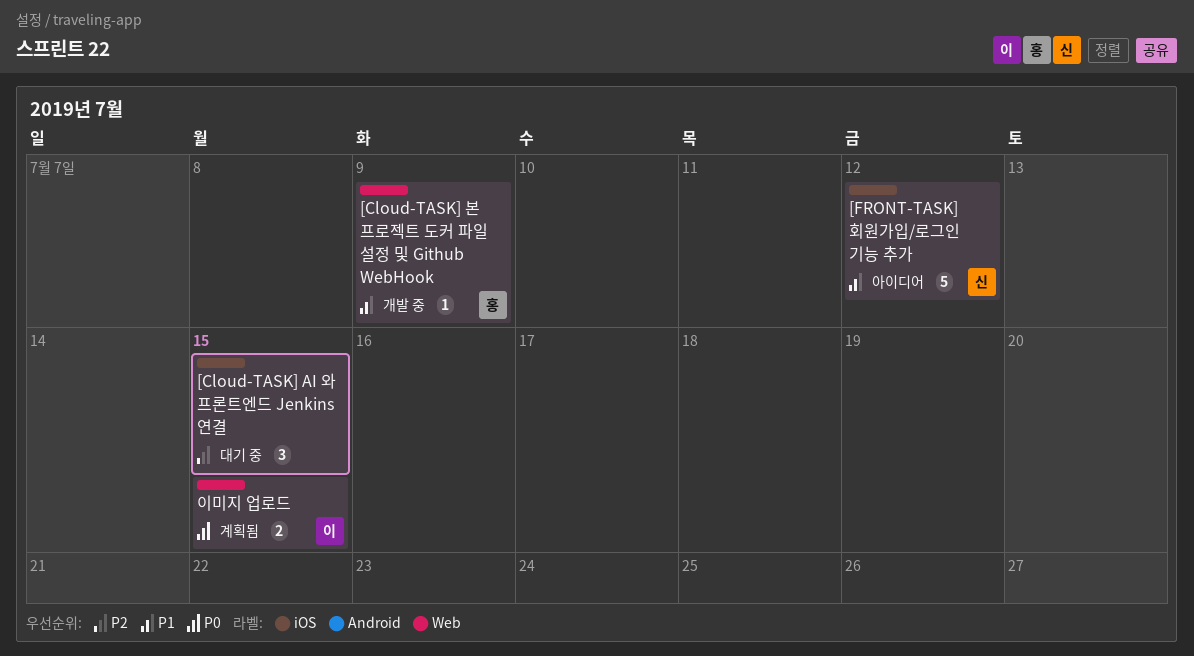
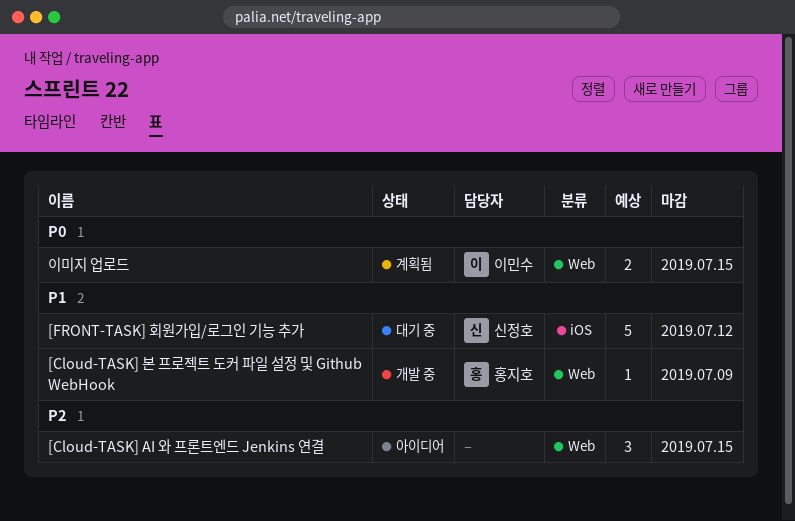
[Cloud-TASK] AI 와 프론트엔드 Jenkins 연결, status: 대기 중 -> 아이디어
[Cloud-TASK] AI 와 프론트엔드 Jenkins 연결, label: iOS -> Web
[FRONT-TASK] 회원가입/로그인 기능 추가, status: 아이디어 -> 대기 중

